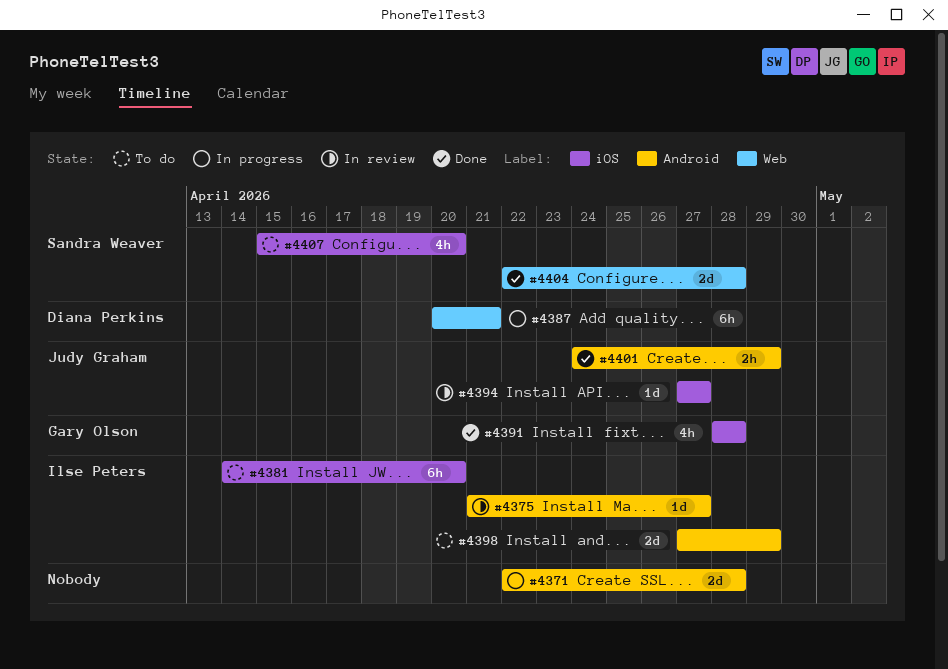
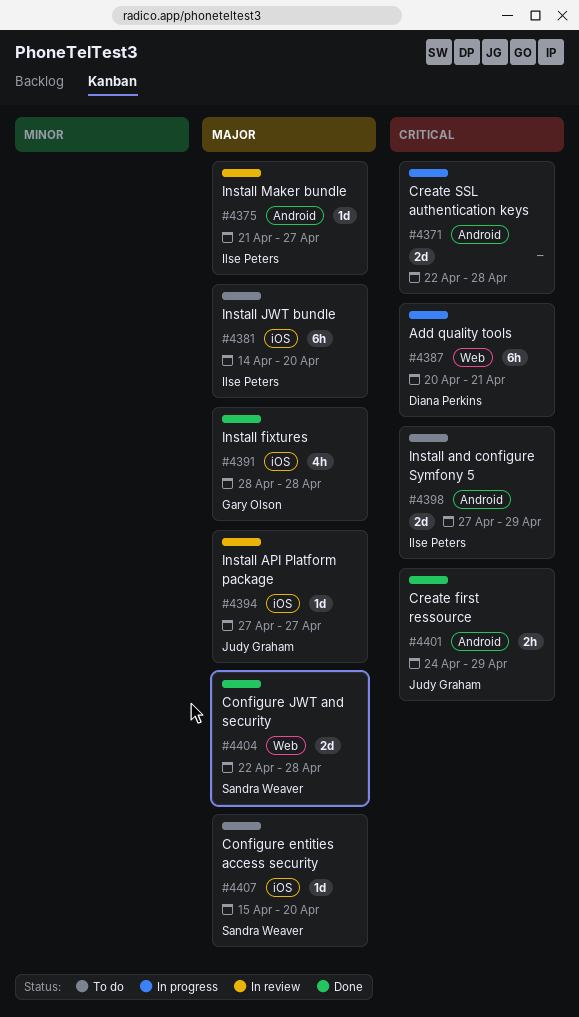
#4407, estimate: 4h -> 1d

